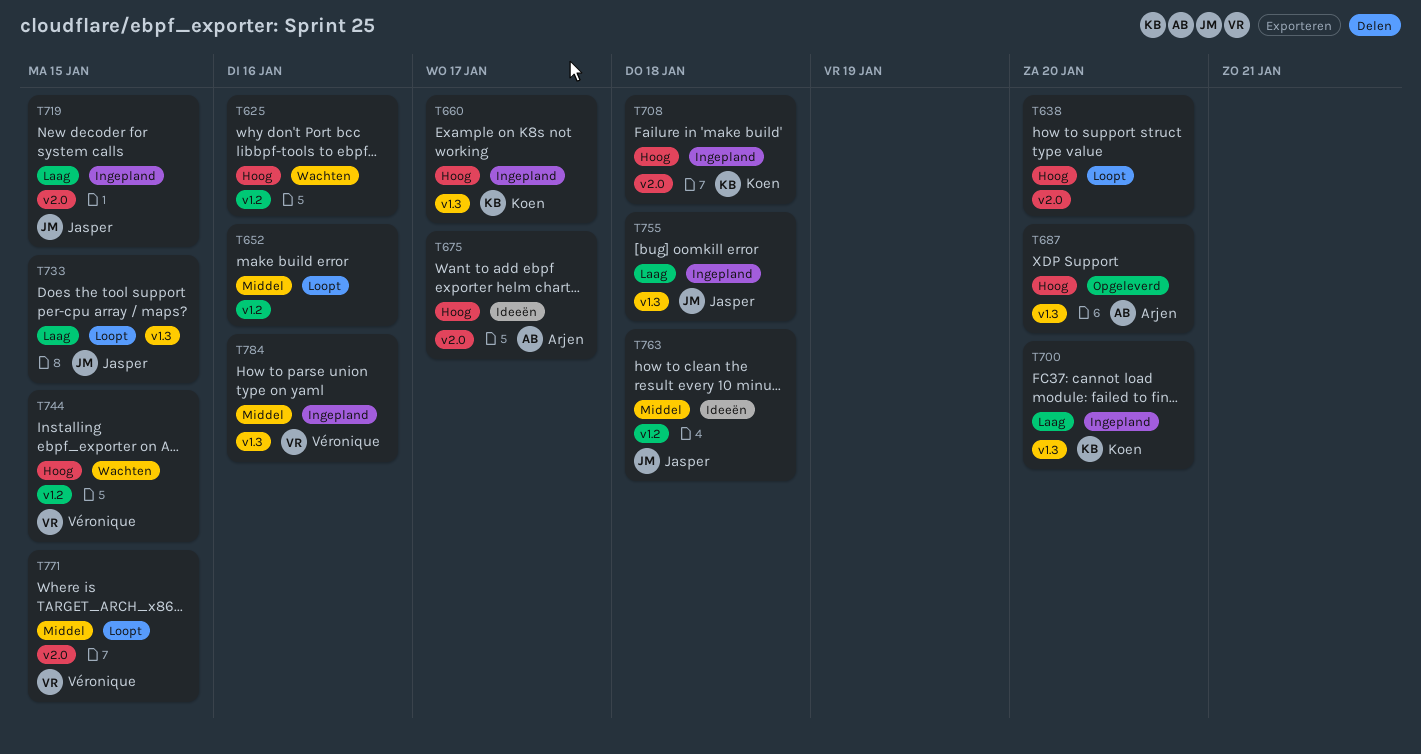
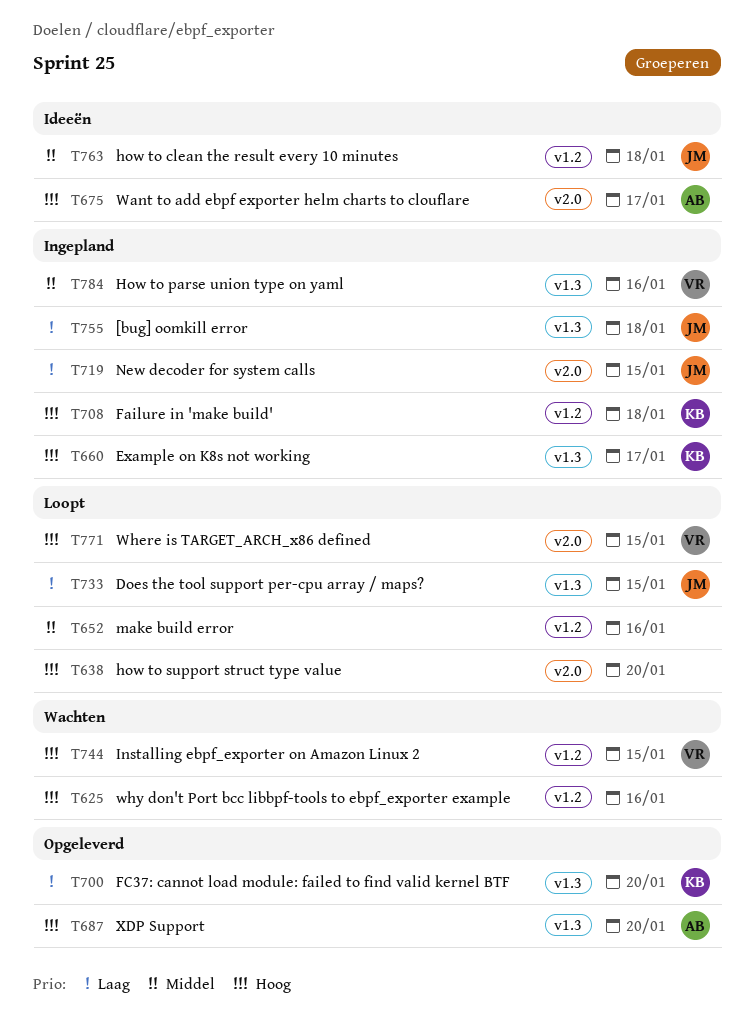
T700, status: Ingepland -> Opgeleverd
T708, label: v2.0 -> v1.2
T771, priority: Middel -> Hoog

